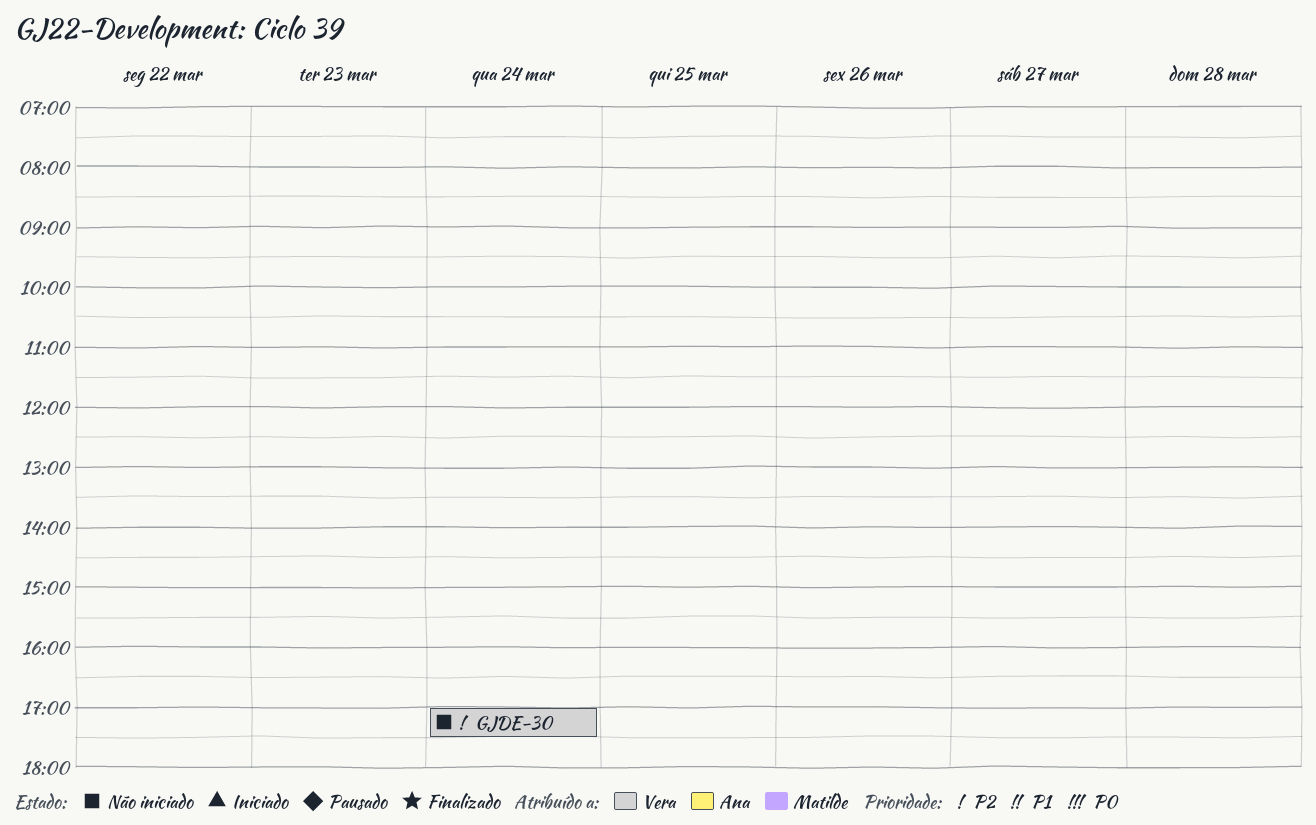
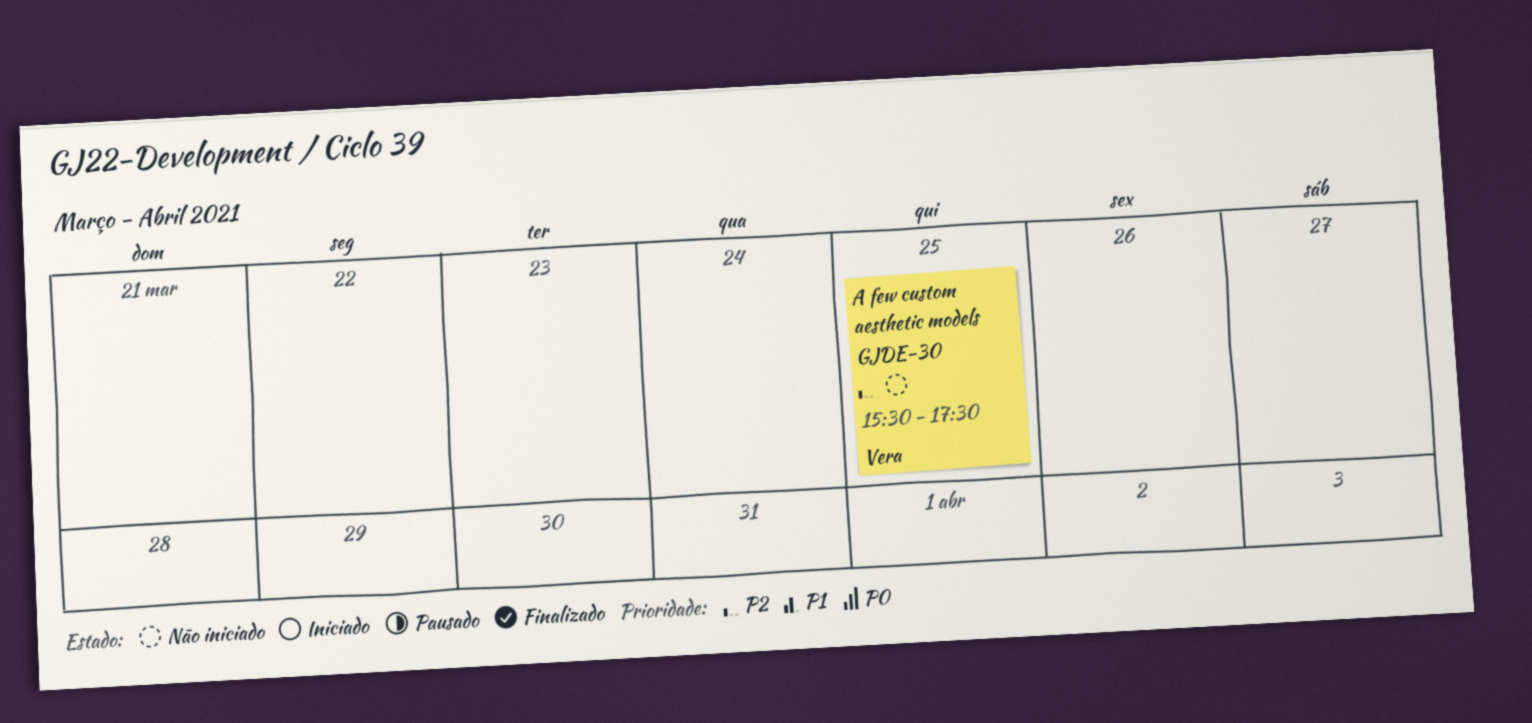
GJDE-30, day: Mar 24 -> Mar 25
GJDE-30, begins: 17:00 -> 15:30

